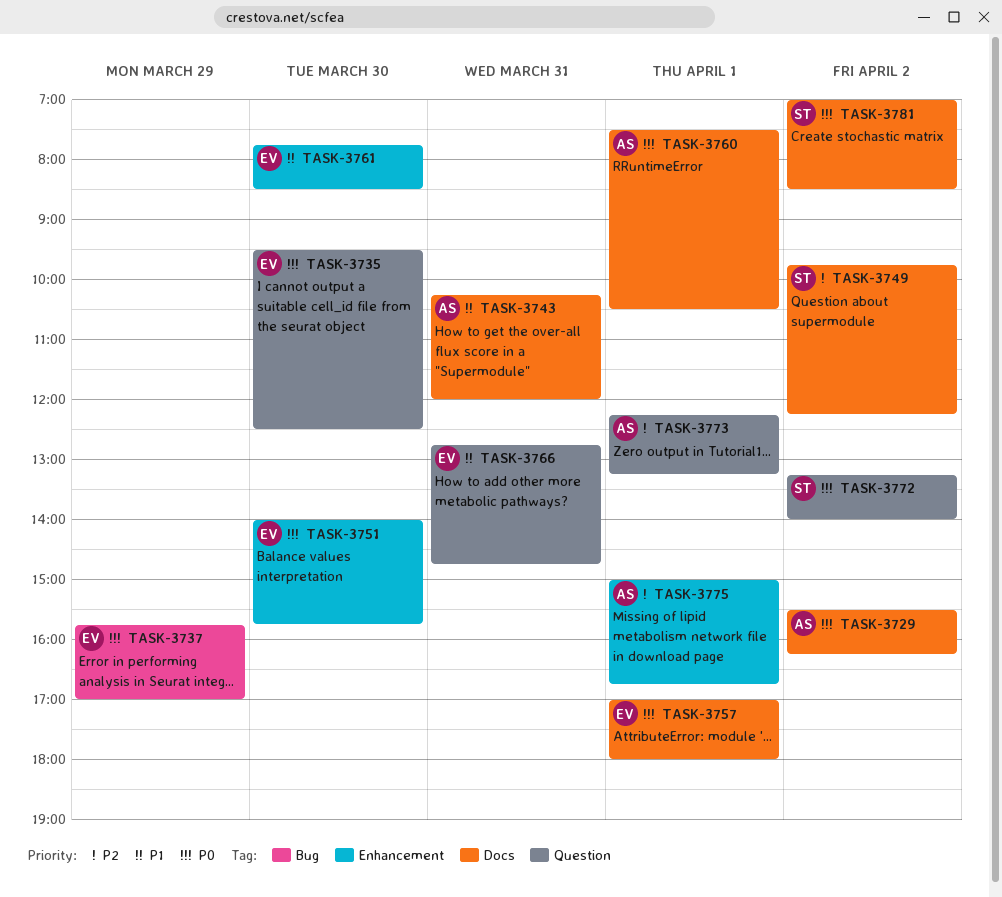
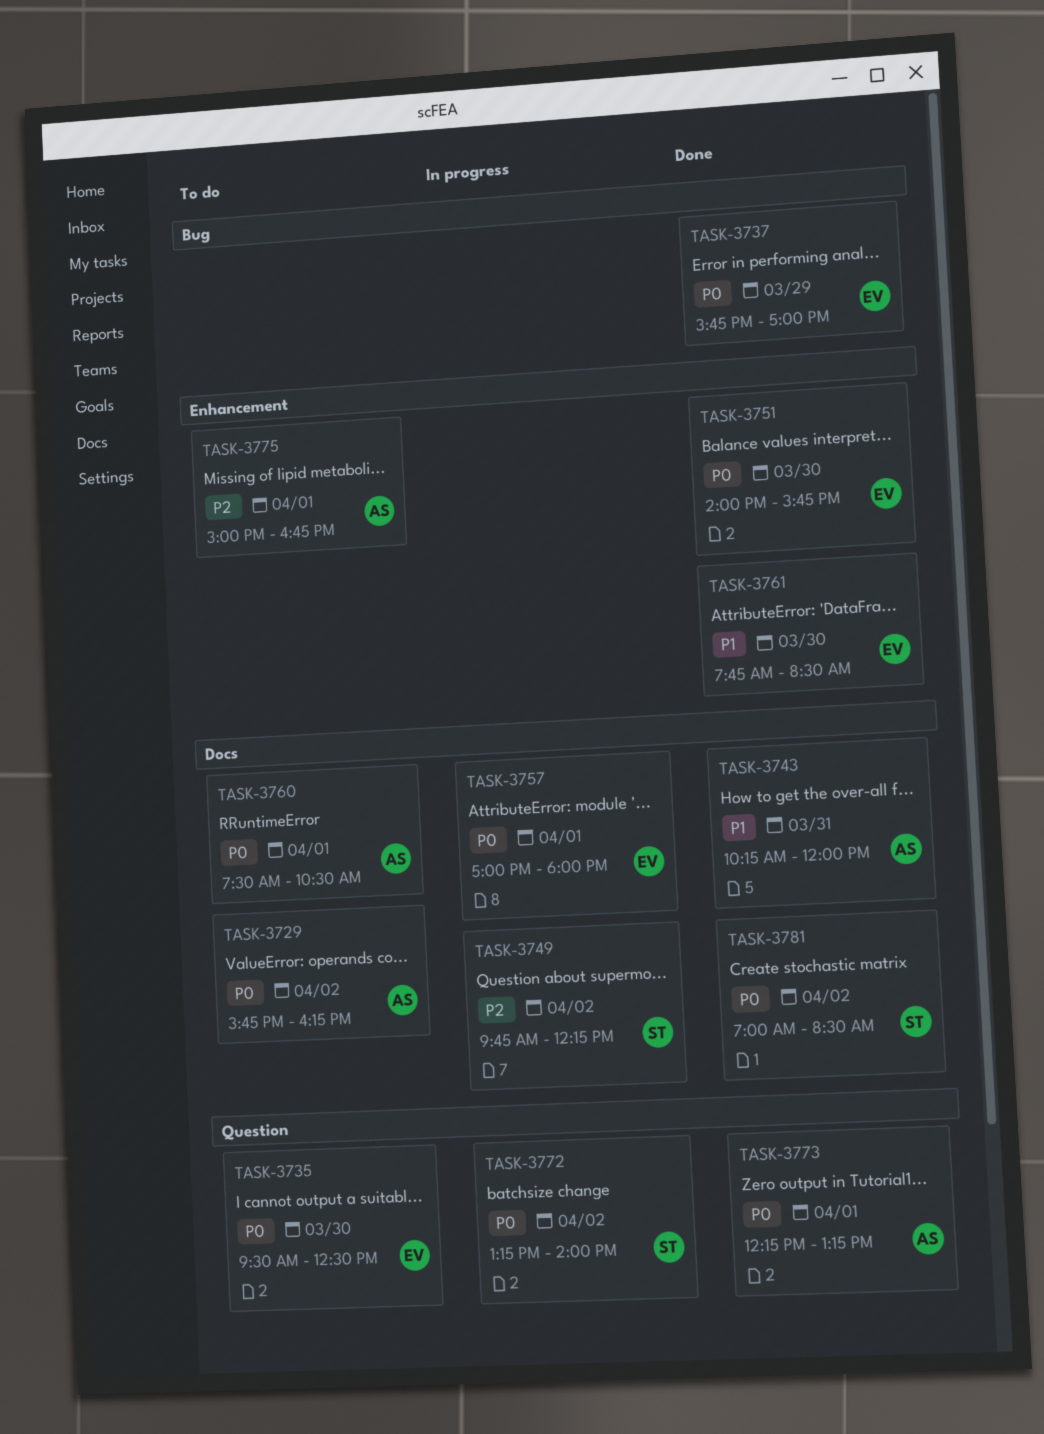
TASK-3729, begins: 15:30 -> 15:45
TASK-3766: present -> none
TASK-3773, priority: P2 -> P0

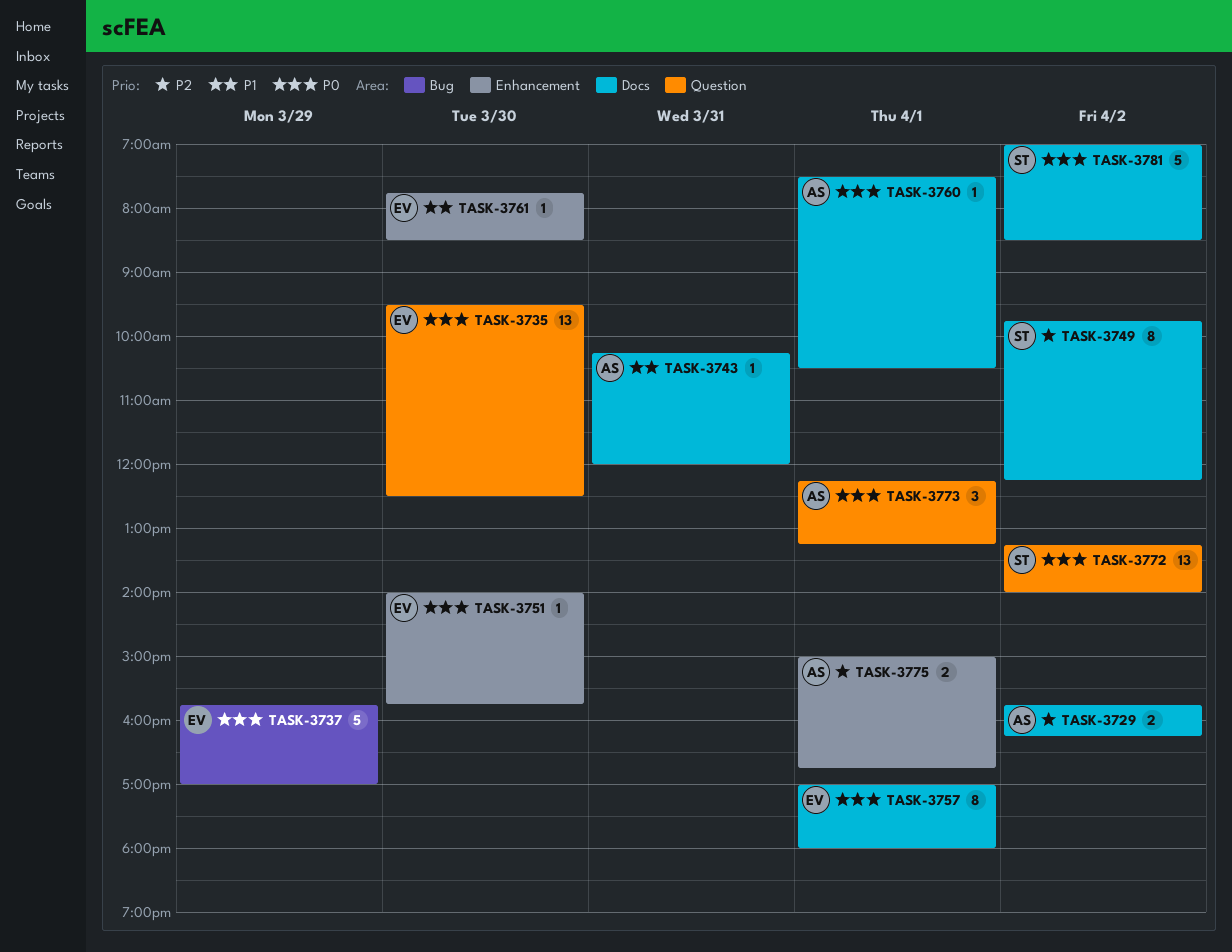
TASK-3729, priority: P0 -> P2

